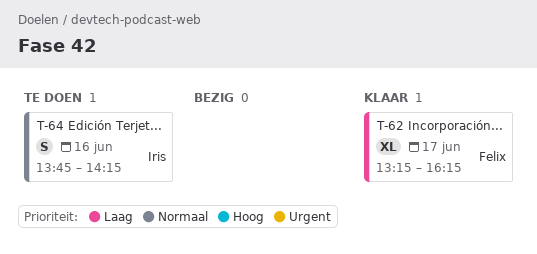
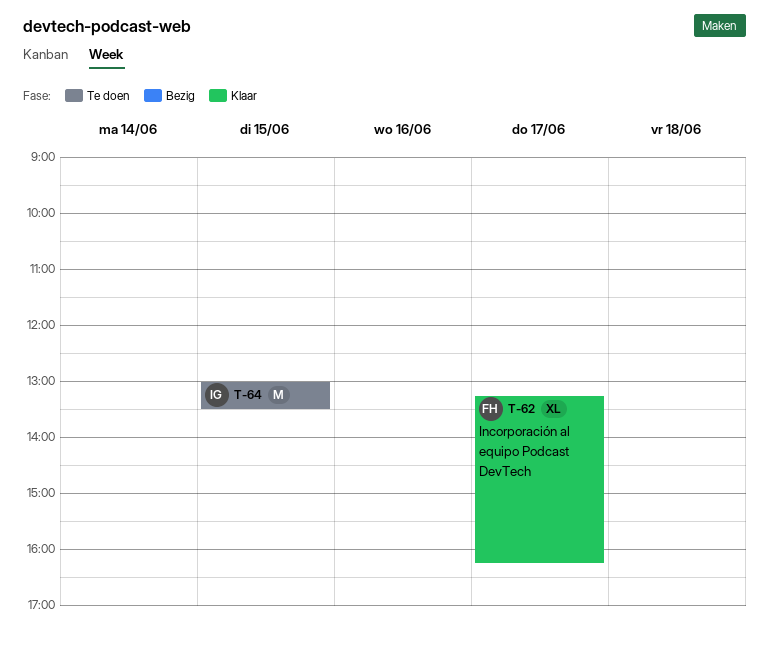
T-64, estimate: S -> M
T-64, day: Jun 16 -> Jun 15
T-64, begins: 13:45 -> 13:00
T-64, ends: 14:15 -> 13:30

